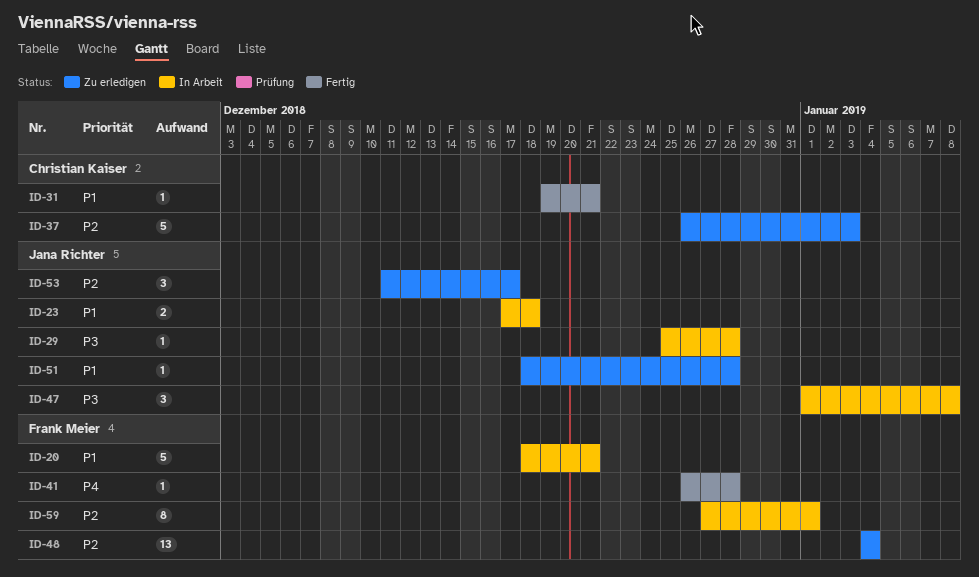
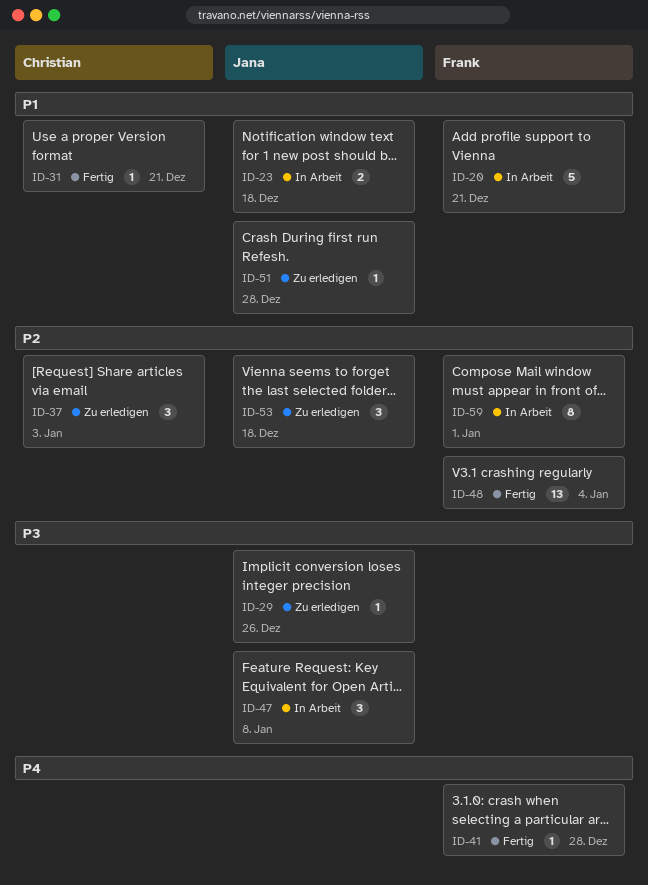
ID-29, status: In Arbeit -> Zu erledigen
ID-29, due: Dec 28 -> Dec 26
ID-37, estimate: 5 -> 3
ID-48, status: Zu erledigen -> Fertig
ID-53, due: Dec 17 -> Dec 18

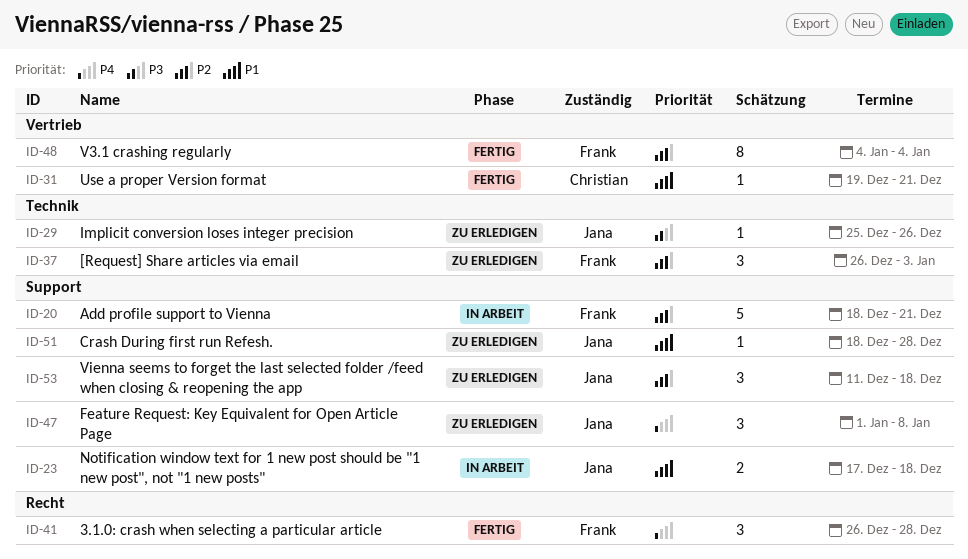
ID-20, priority: P1 -> P2
ID-37, owner: Christian -> Frank
ID-41, estimate: 1 -> 3
ID-47, status: In Arbeit -> Zu erledigen
ID-47, priority: P3 -> P4
ID-48, estimate: 13 -> 8
ID-59: present -> none

